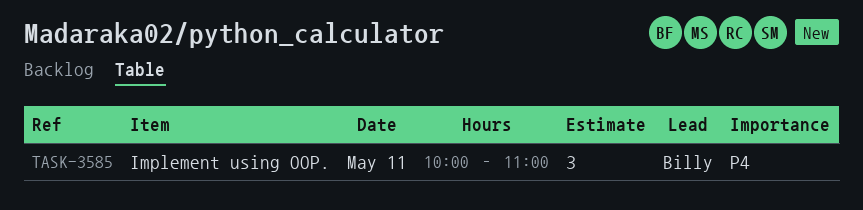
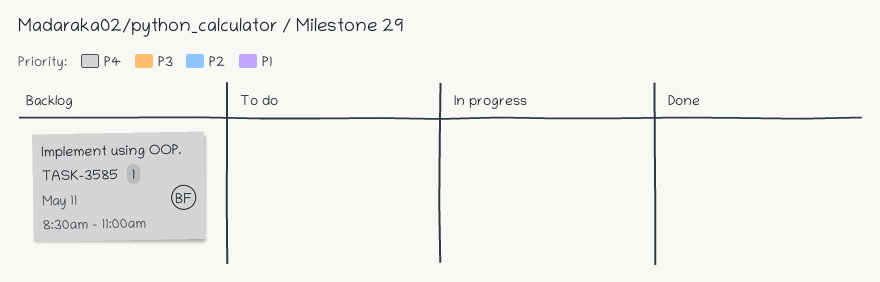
TASK-3585, estimate: 3 -> 1
TASK-3585, begins: 10:00 -> 08:30

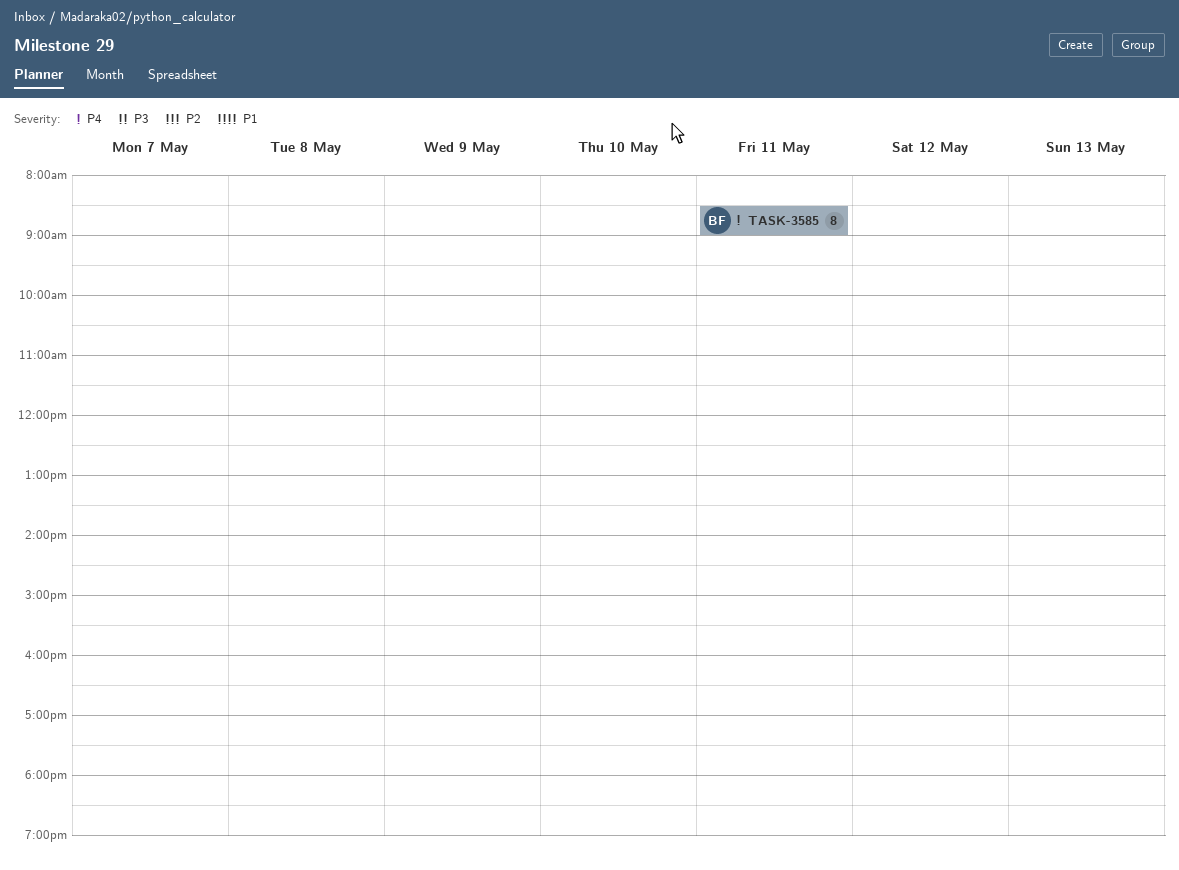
TASK-3585, estimate: 1 -> 8
TASK-3585, ends: 11:00 -> 09:00

